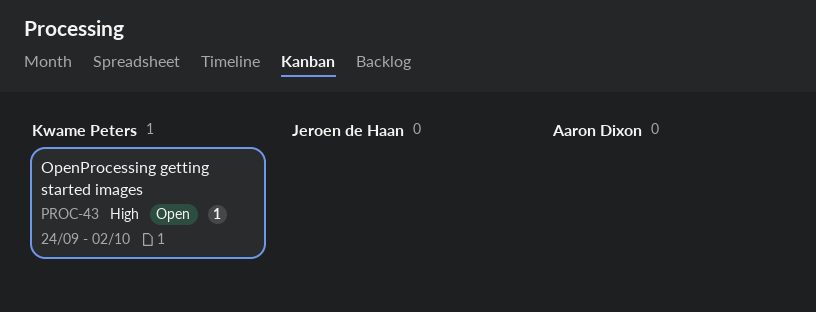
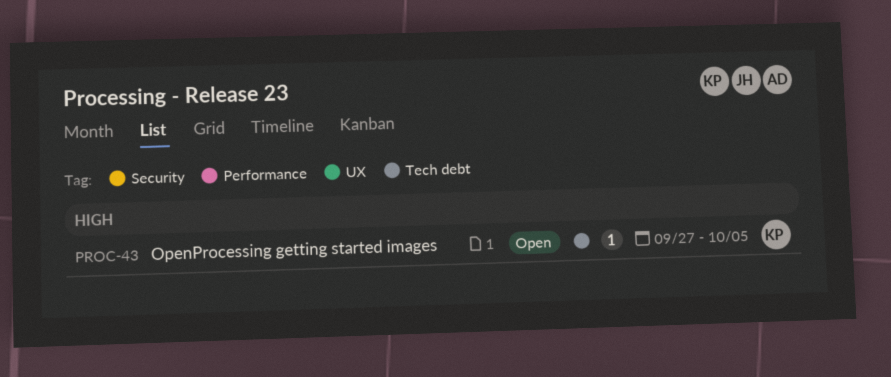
PROC-43, start: Sep 24 -> Sep 27
PROC-43, due: Oct 2 -> Oct 5

